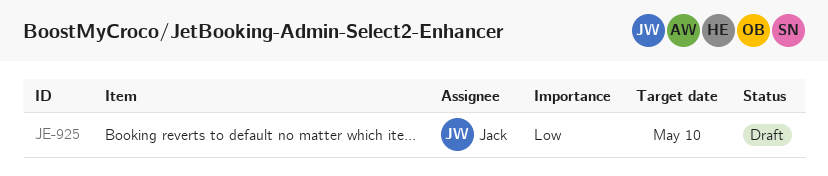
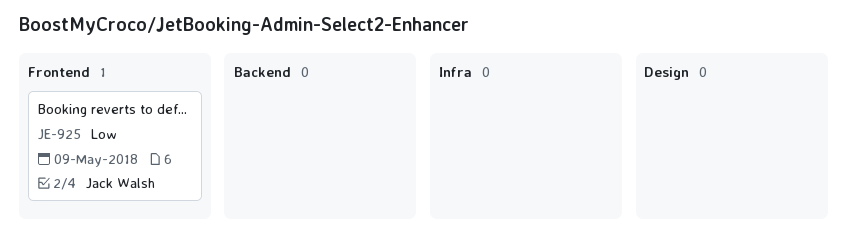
JE-925, due: May 10 -> May 9

